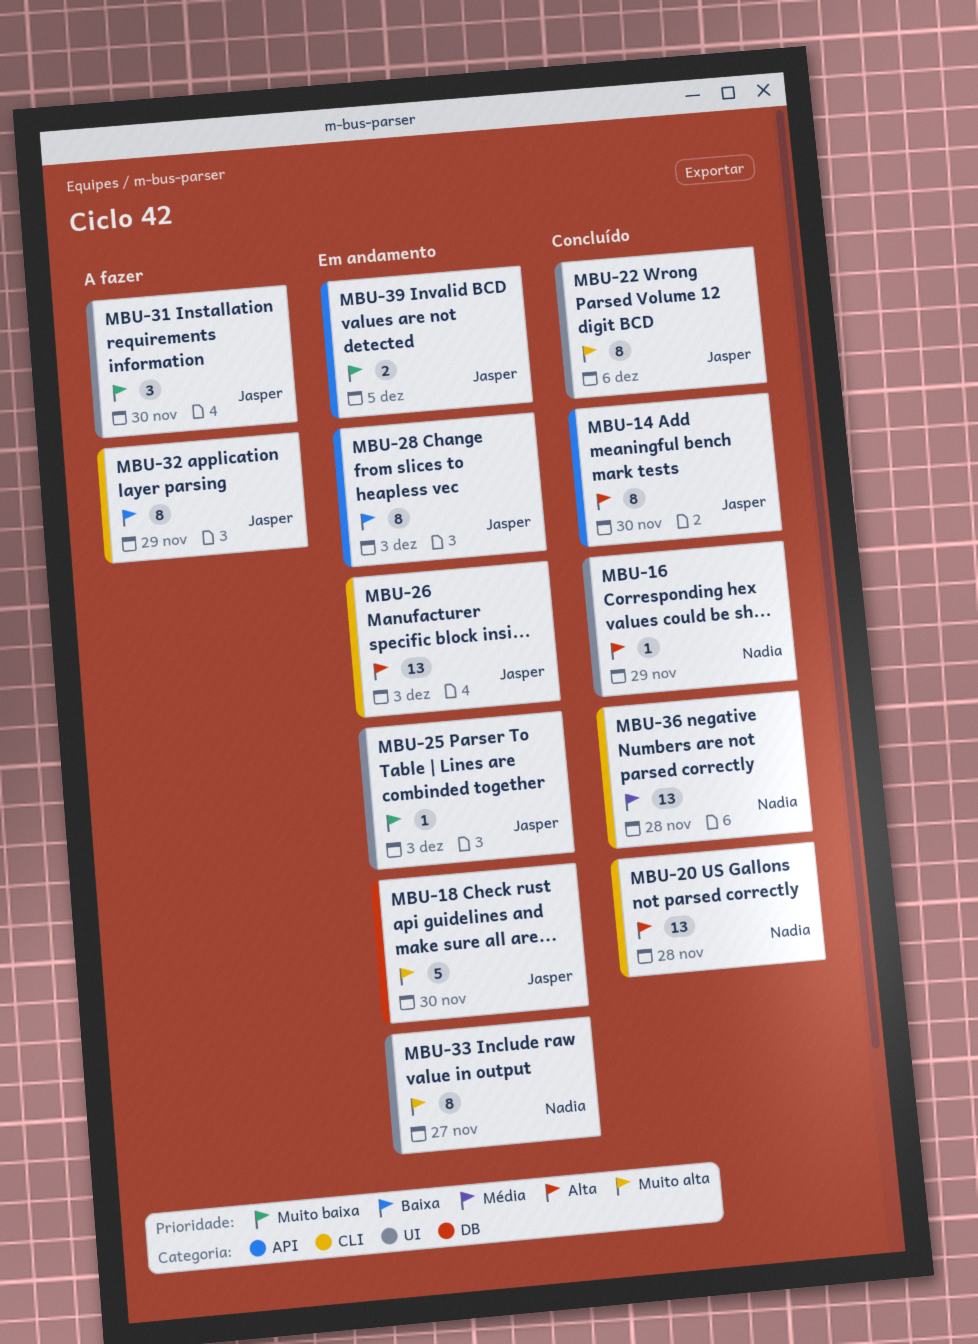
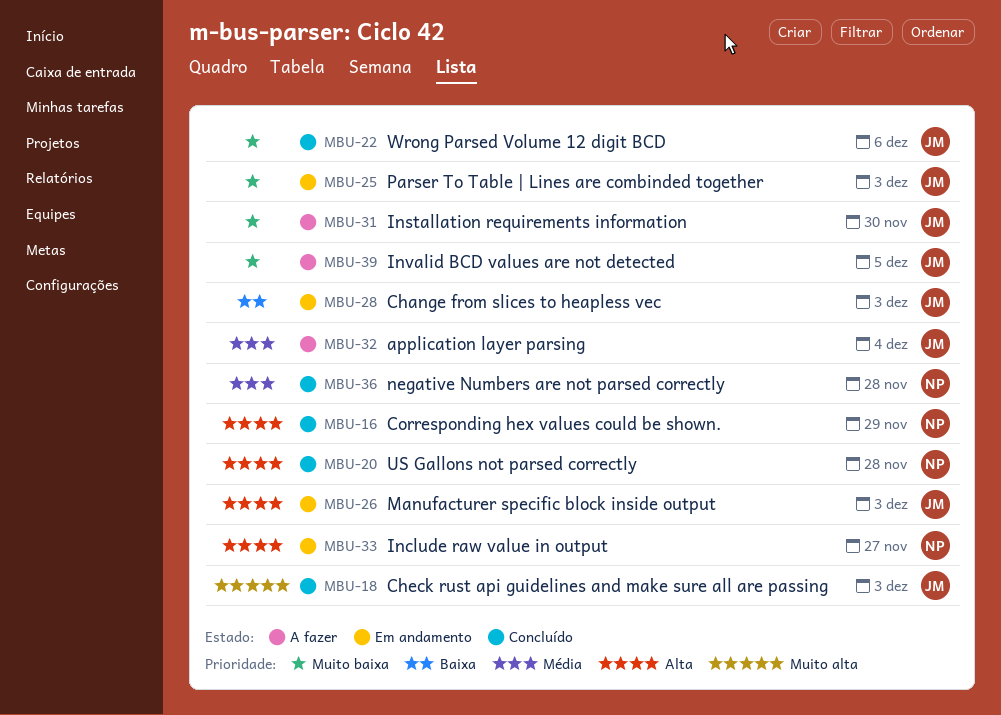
MBU-14: present -> none
MBU-18, status: Em andamento -> Concluído
MBU-18, due: Nov 30 -> Dec 3
MBU-22, priority: Muito alta -> Muito baixa
MBU-32, priority: Baixa -> Média
MBU-32, due: Nov 29 -> Dec 4
MBU-33, priority: Muito alta -> Alta
MBU-39, status: Em andamento -> A fazer

